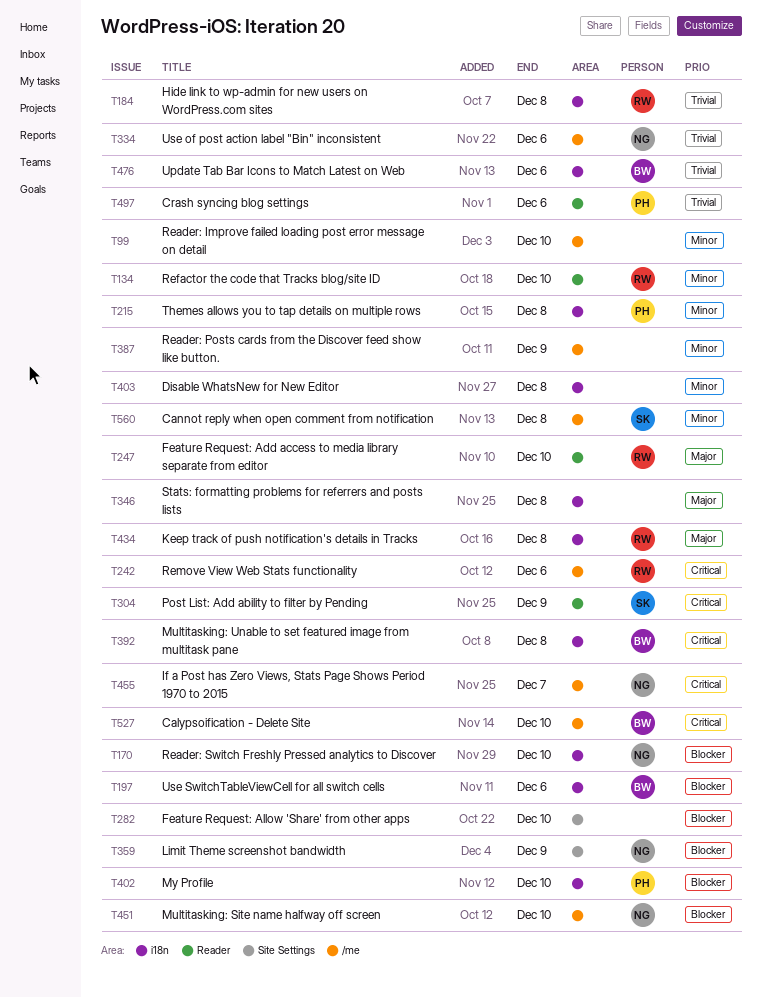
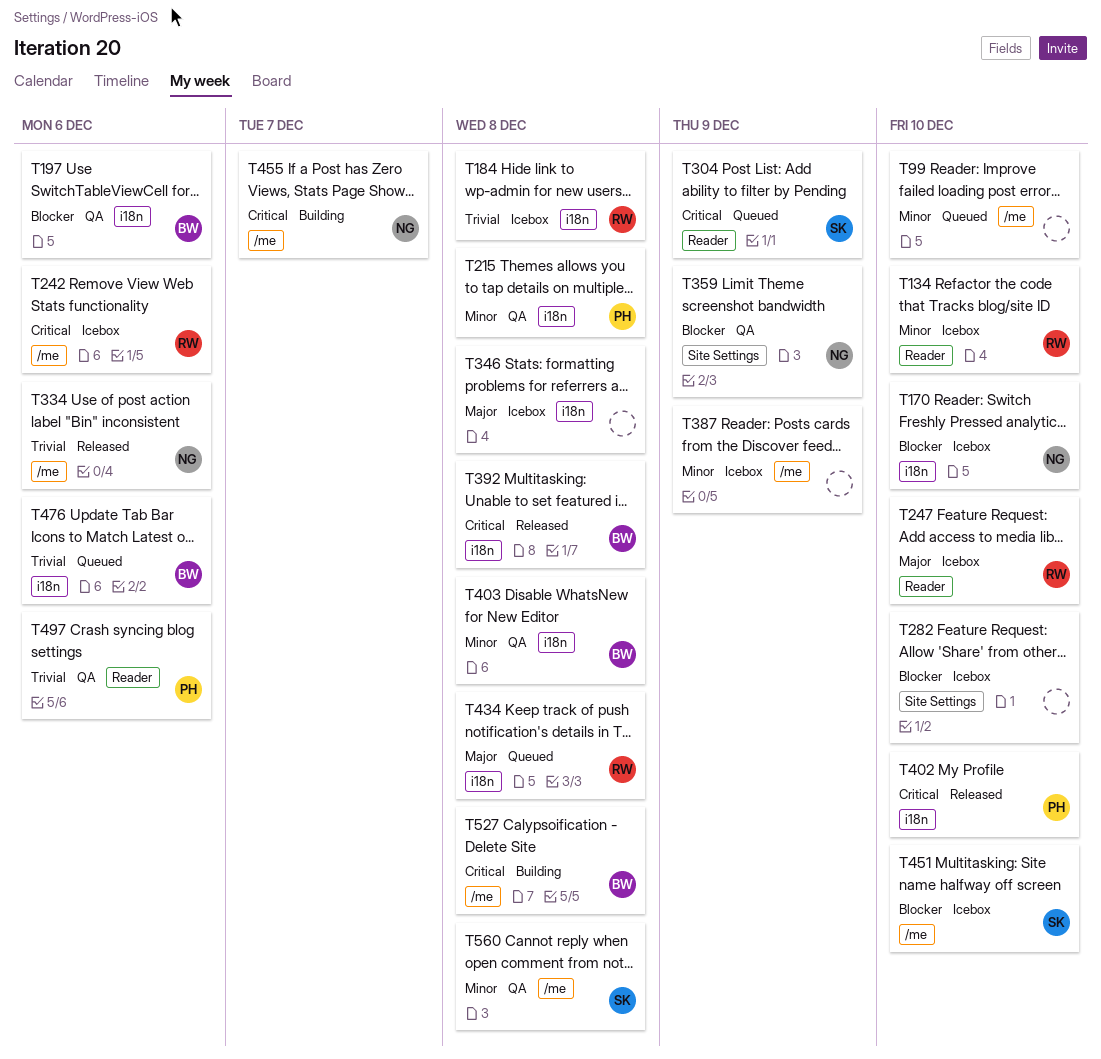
T402, priority: Blocker -> Critical
T403, owner: none -> BW
T451, owner: NG -> SK
T527, due: Dec 10 -> Dec 8

